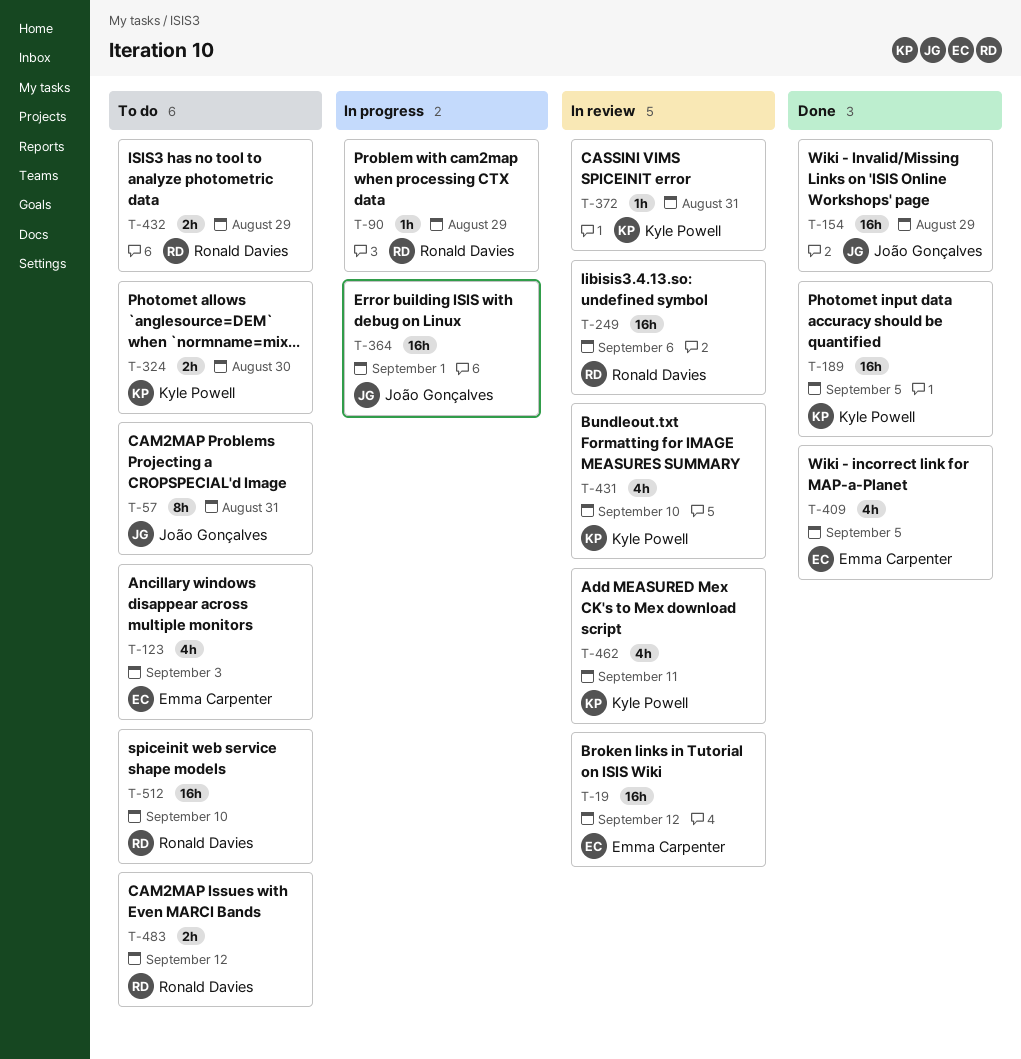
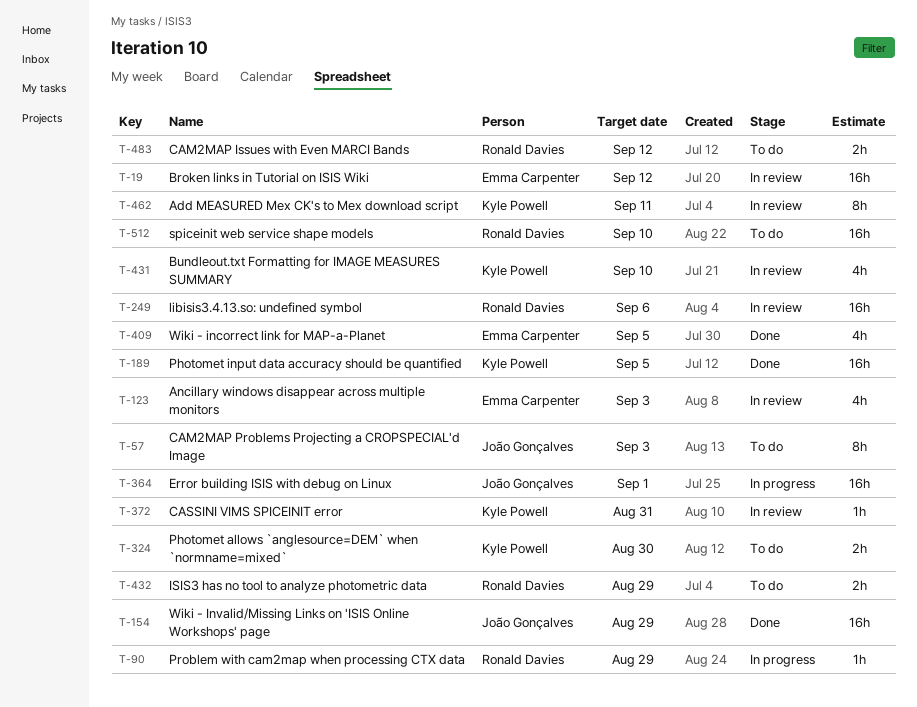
T-57, due: Aug 31 -> Sep 3
T-123, status: To do -> In review
T-462, estimate: 4h -> 8h

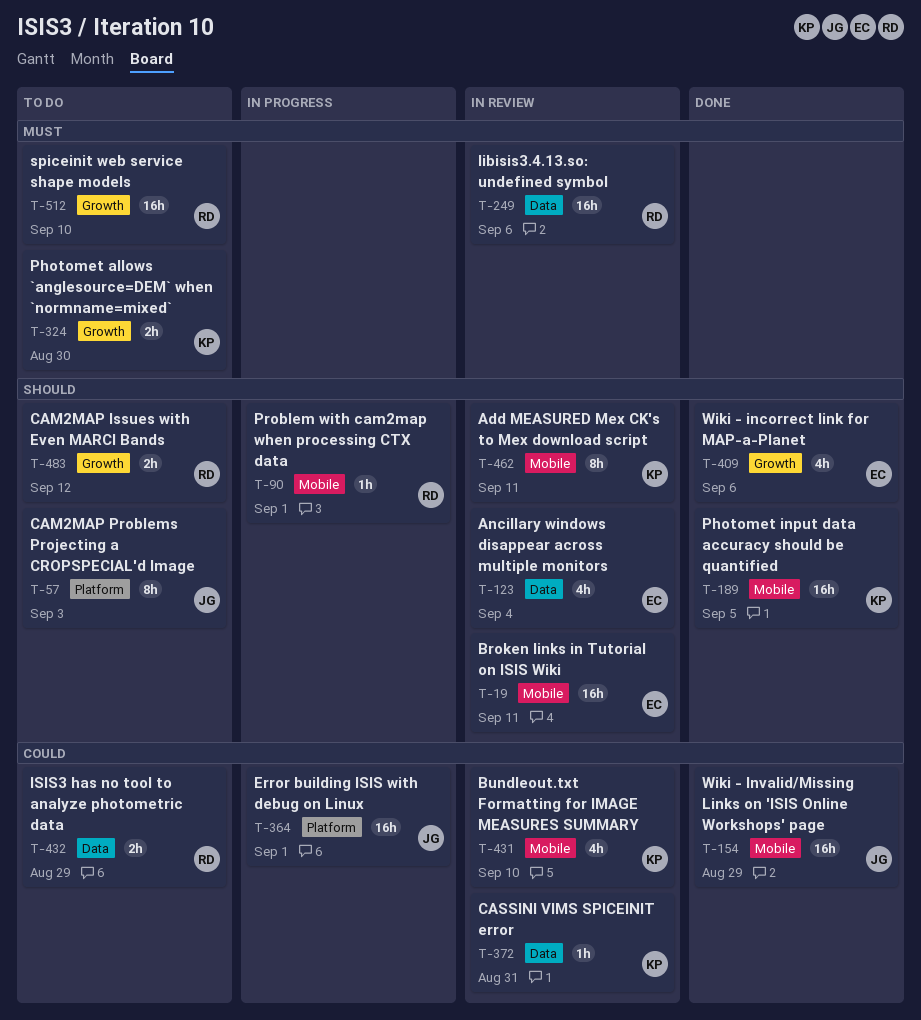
T-19, due: Sep 12 -> Sep 11
T-90, due: Aug 29 -> Sep 1
T-123, due: Sep 3 -> Sep 4
T-409, due: Sep 5 -> Sep 6

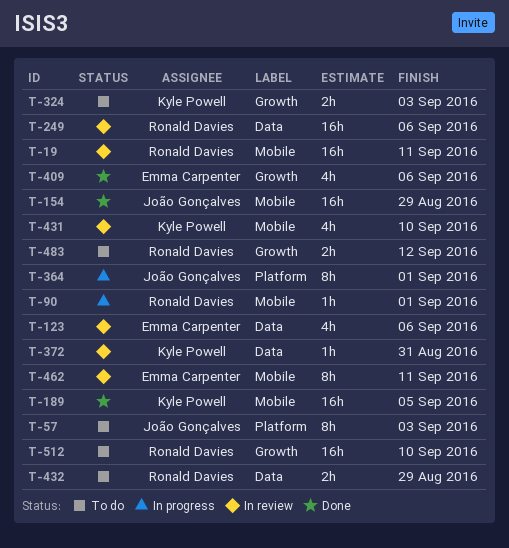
T-19, owner: Emma Carpenter -> Ronald Davies
T-123, due: Sep 4 -> Sep 6
T-324, due: Aug 30 -> Sep 3
T-364, estimate: 16h -> 8h
T-462, owner: Kyle Powell -> Emma Carpenter

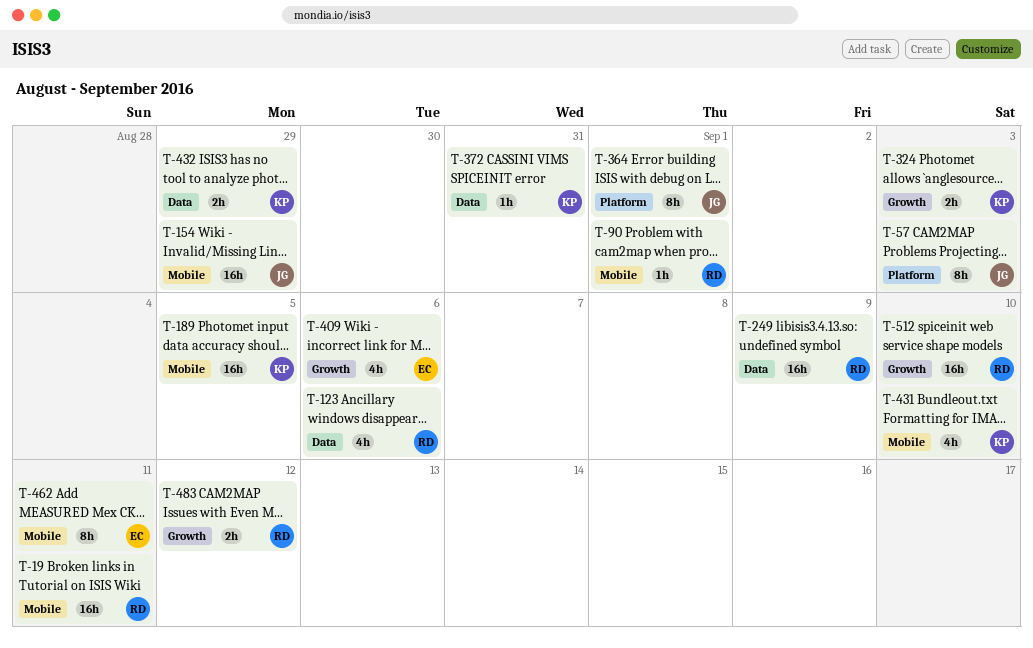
T-123, owner: Emma Carpenter -> Ronald Davies
T-249, due: Sep 6 -> Sep 9
T-432, owner: Ronald Davies -> Kyle Powell

